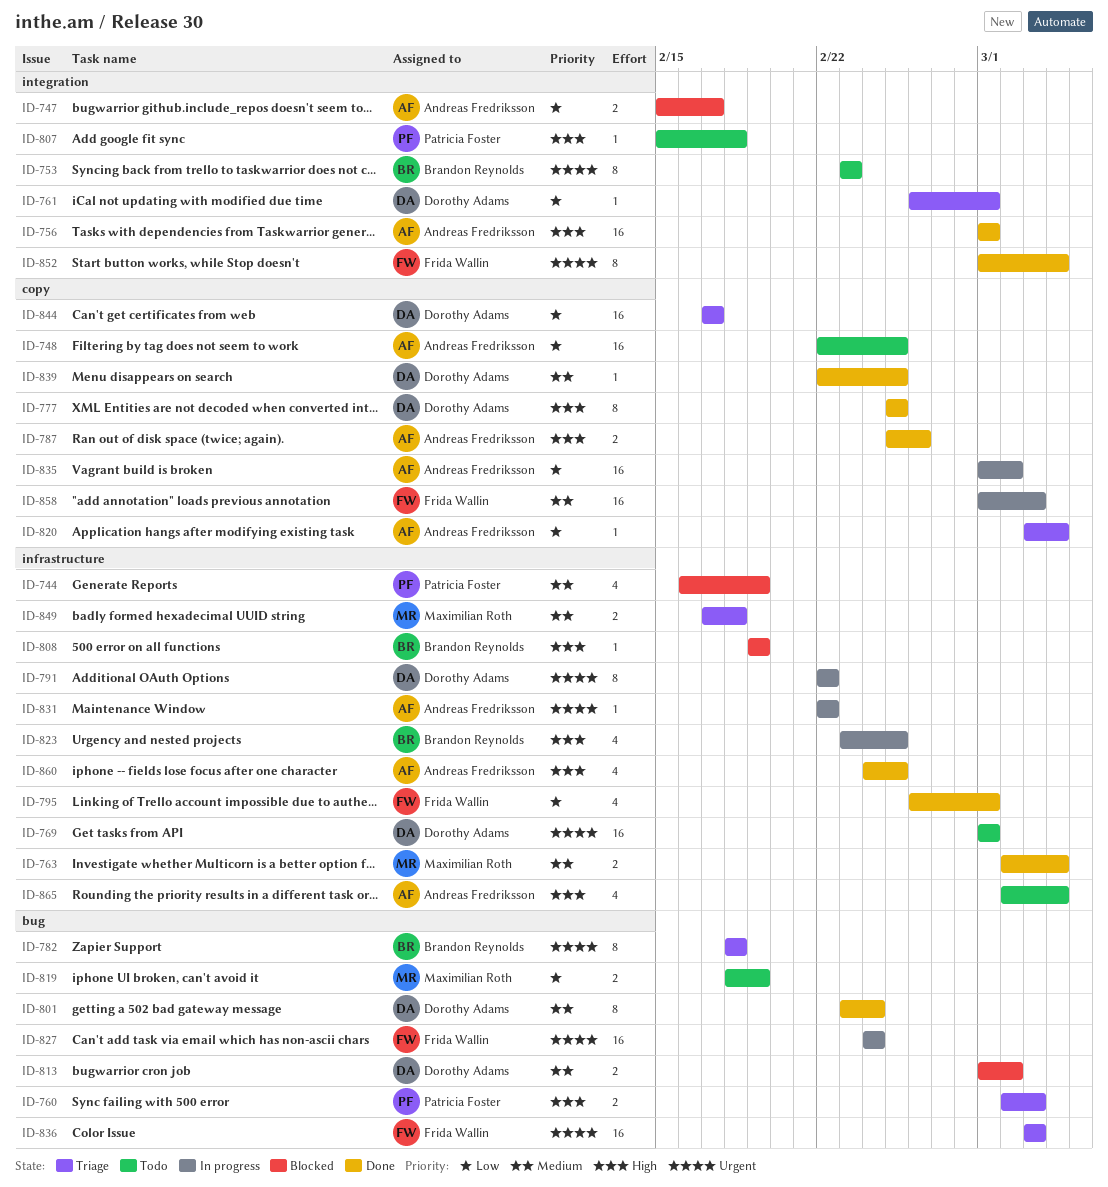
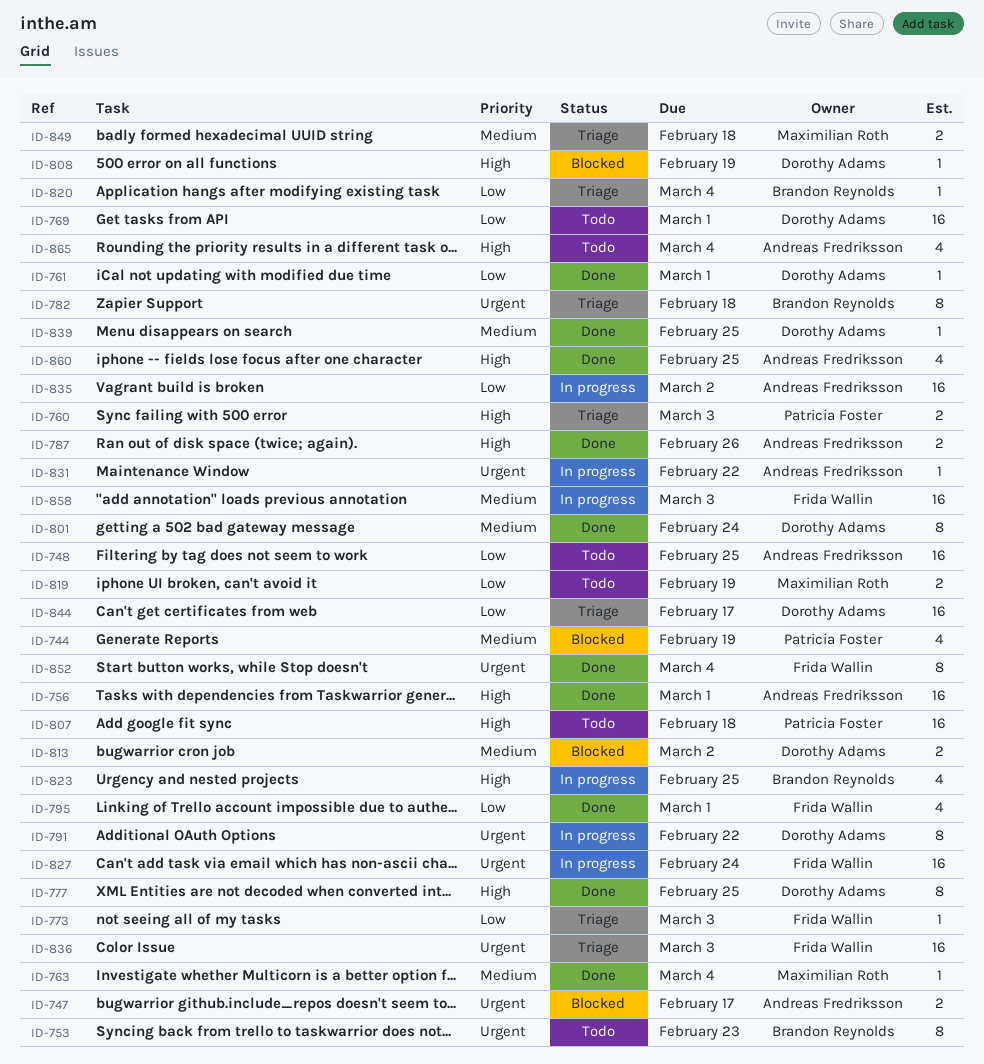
ID-747, priority: Low -> Urgent
ID-761, status: Triage -> Done
ID-763, estimate: 2 -> 1
ID-769, priority: Urgent -> Low
ID-773: none -> present
ID-807, estimate: 1 -> 16
ID-808, owner: Brandon Reynolds -> Dorothy Adams
ID-820, owner: Andreas Fredriksson -> Brandon Reynolds

